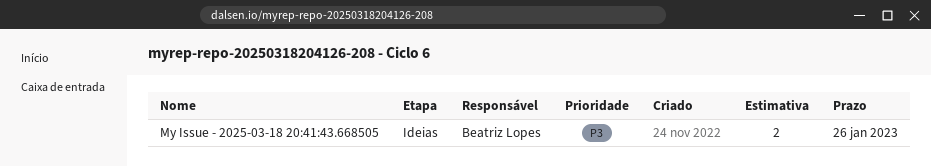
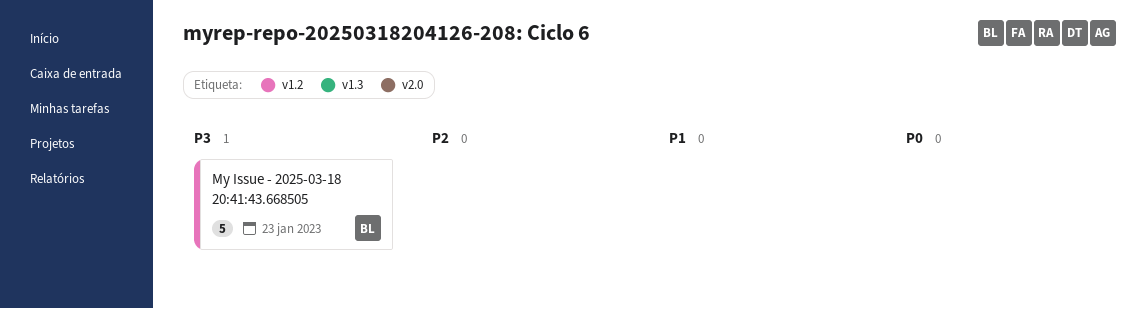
My Issue - 2025-03-18 20:41:43.668505, estimate: 2 -> 5
My Issue - 2025-03-18 20:41:43.668505, due: Jan 26 -> Jan 23

